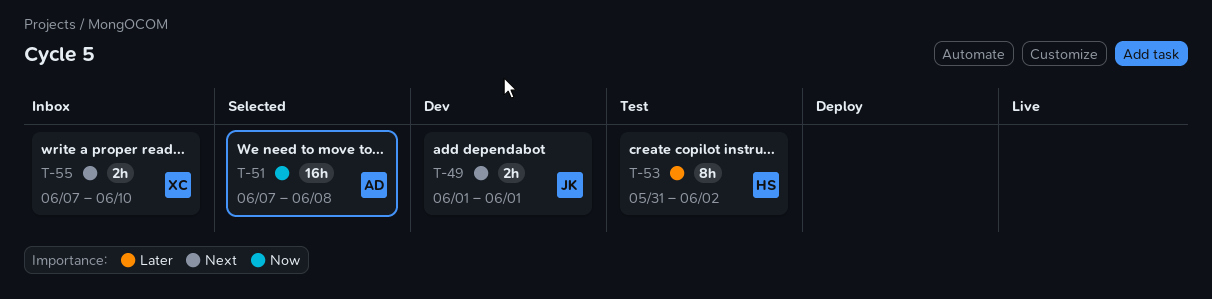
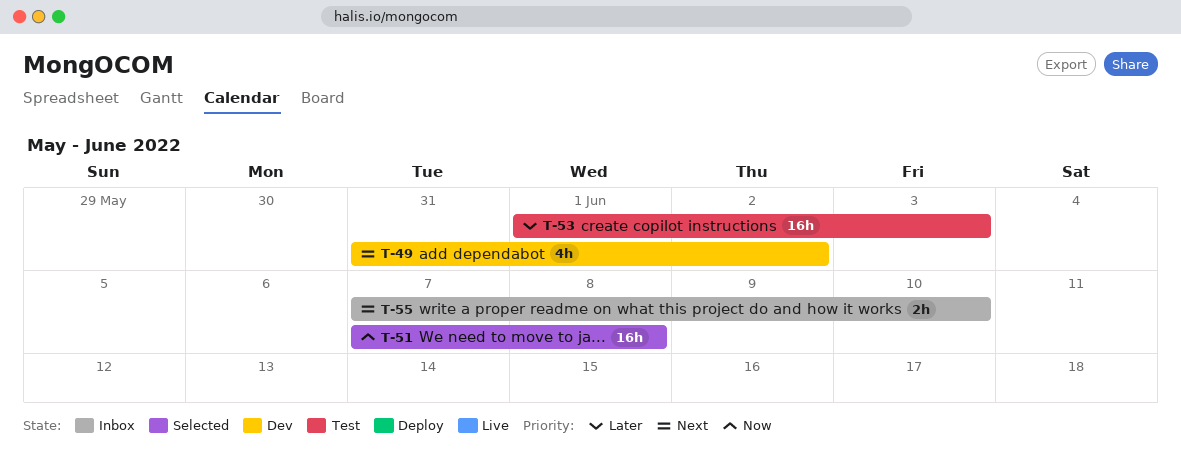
T-49, estimate: 2h -> 4h
T-49, start: Jun 1 -> May 31
T-49, due: Jun 1 -> Jun 2
T-53, estimate: 8h -> 16h
T-53, start: May 31 -> Jun 1
T-53, due: Jun 2 -> Jun 3

